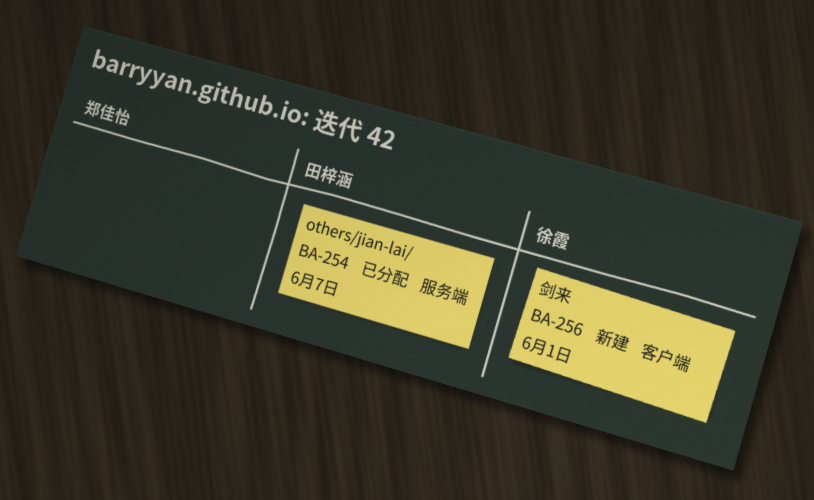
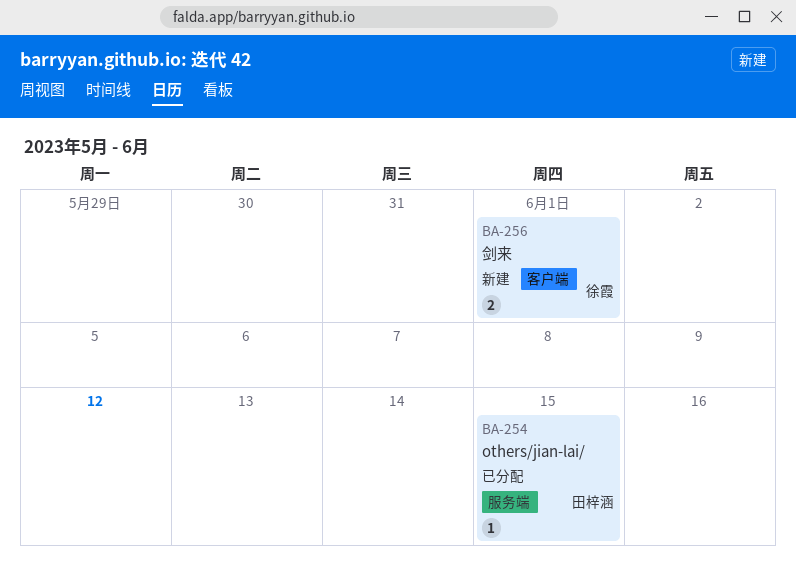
BA-254, due: Jun 7 -> Jun 15

